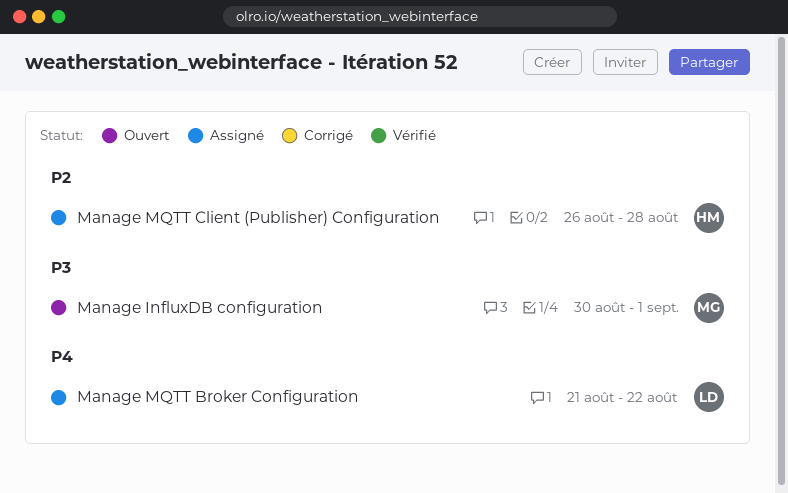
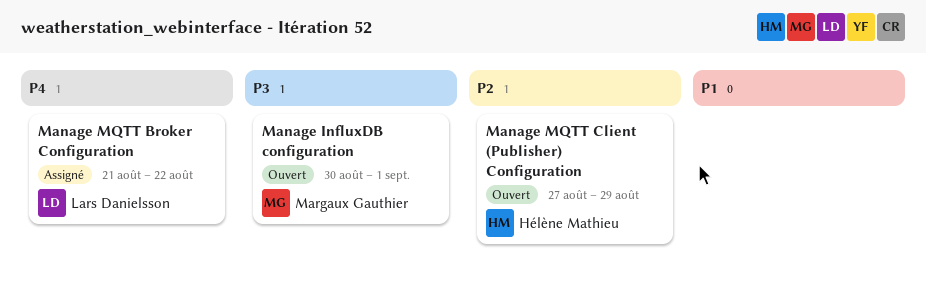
Manage MQTT Client (Publisher) Configuration, status: Assigné -> Ouvert
Manage MQTT Client (Publisher) Configuration, start: Aug 26 -> Aug 27
Manage MQTT Client (Publisher) Configuration, due: Aug 28 -> Aug 29

